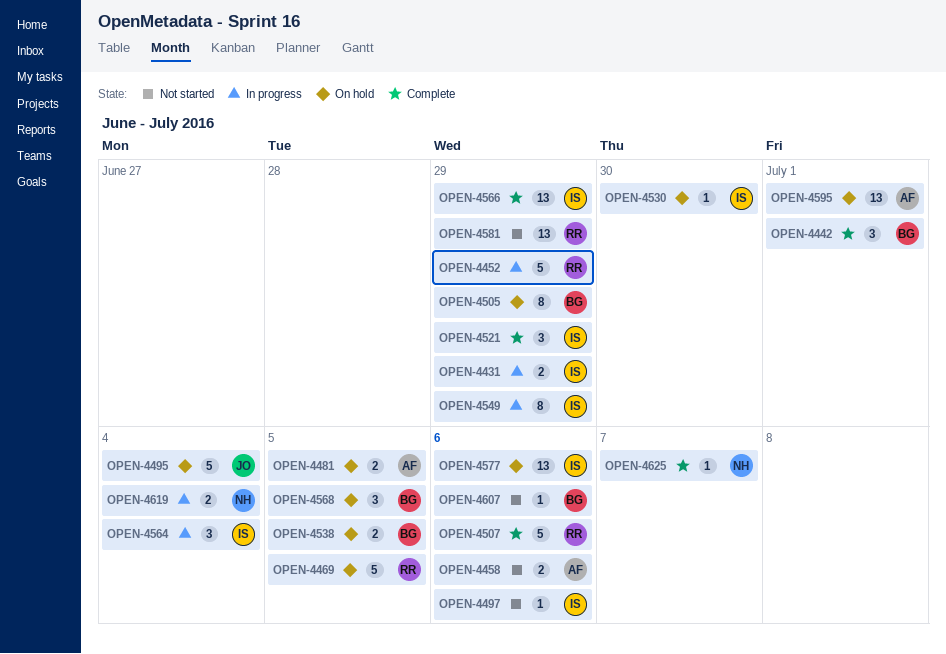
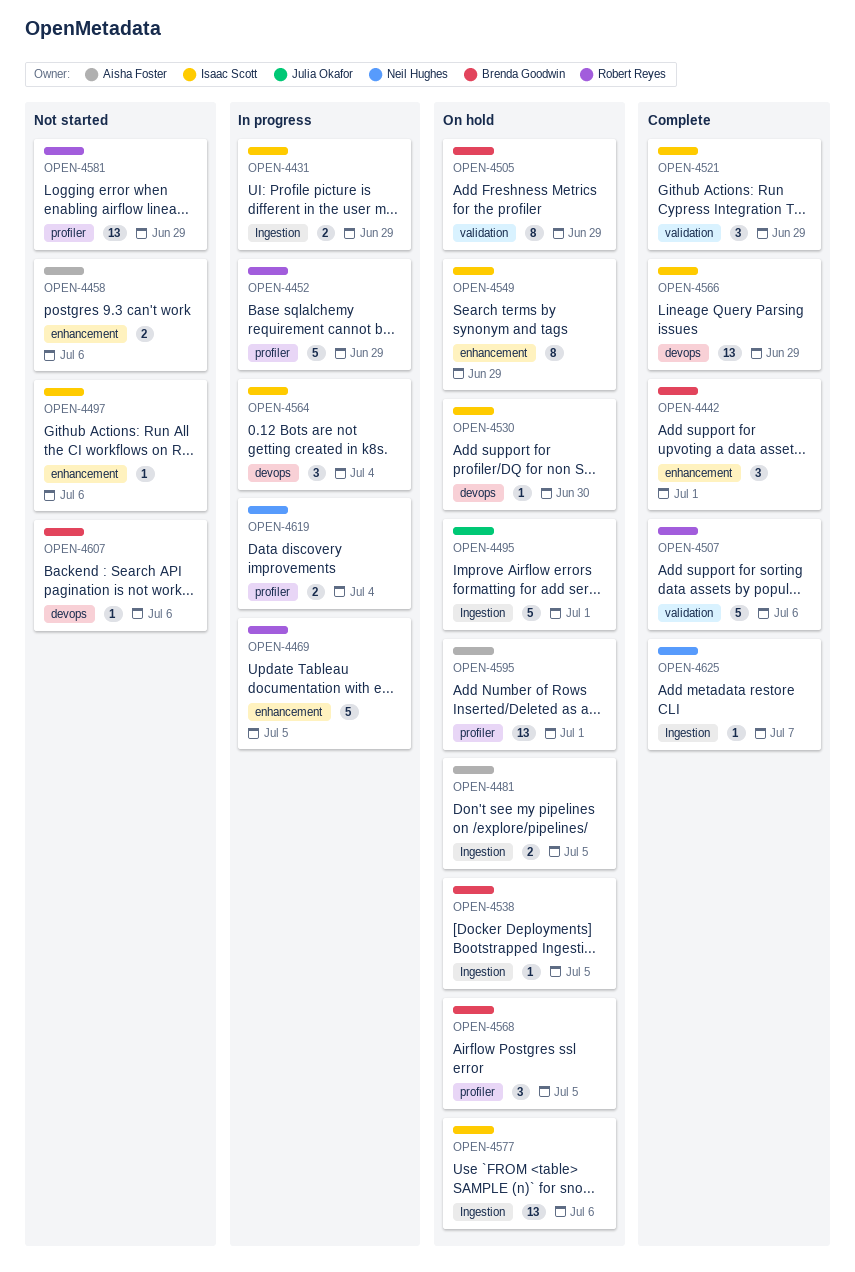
OPEN-4469, status: On hold -> In progress
OPEN-4495, due: Jul 4 -> Jul 1
OPEN-4538, estimate: 2 -> 1
OPEN-4549, status: In progress -> On hold

